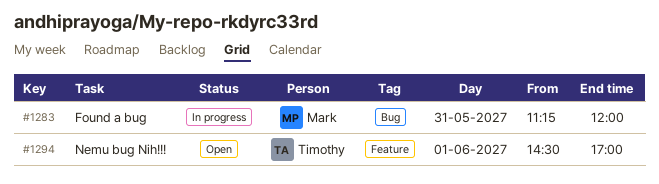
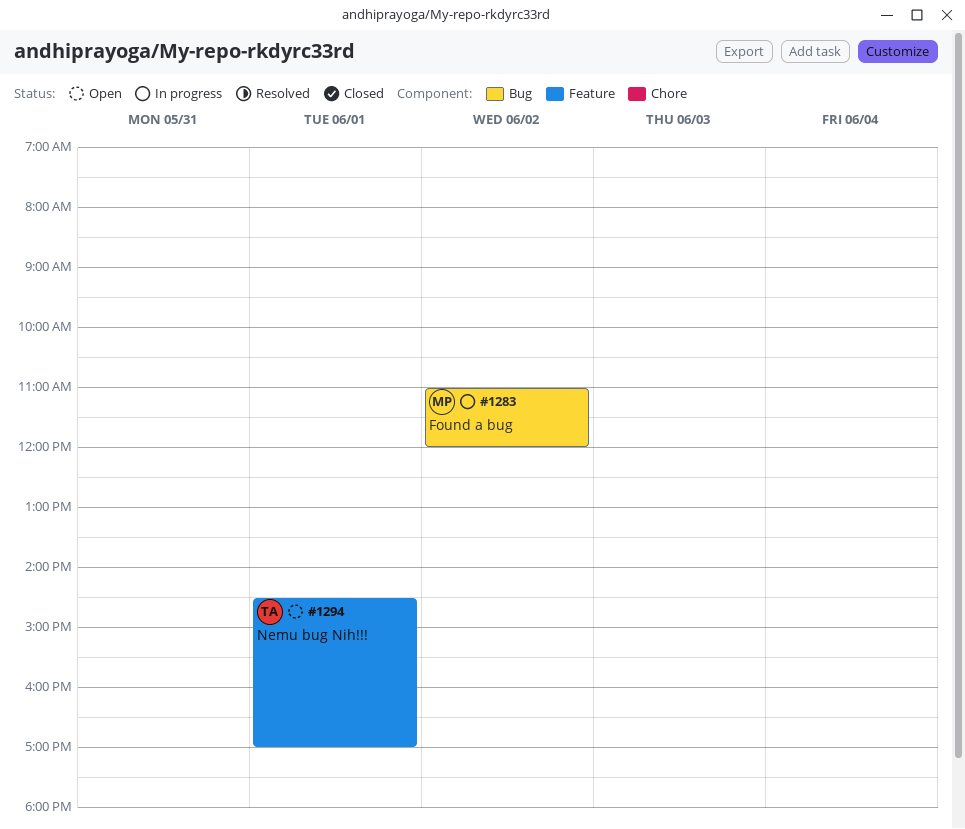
#1283, day: May 31 -> Jun 2
#1283, begins: 11:15 -> 11:00

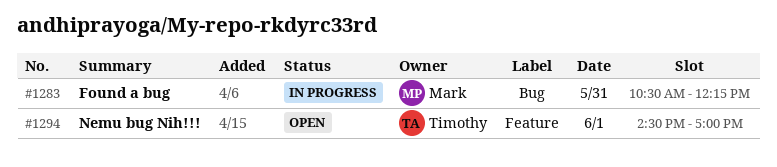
#1283, day: Jun 2 -> May 31
#1283, begins: 11:00 -> 10:30
#1283, ends: 12:00 -> 12:15

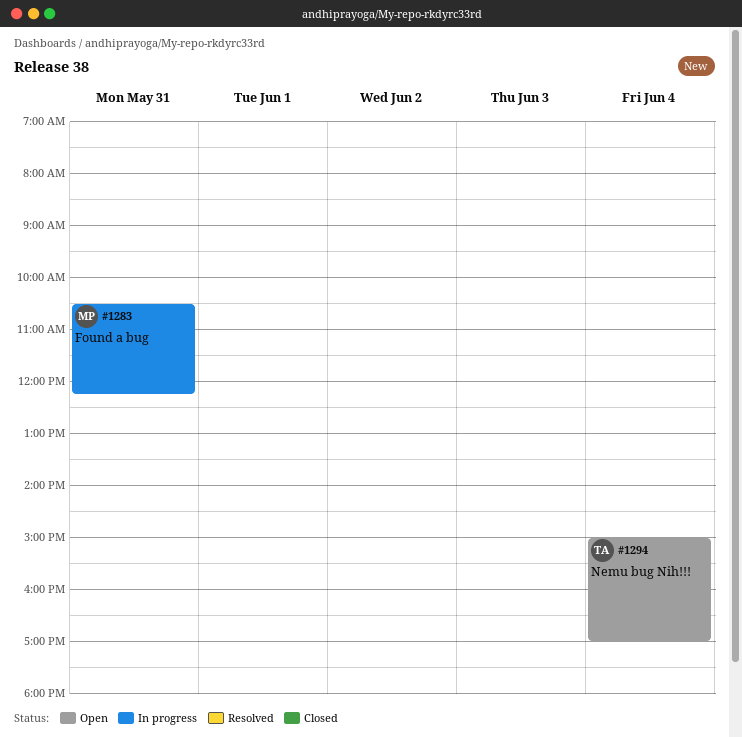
#1294, day: Jun 1 -> Jun 4
#1294, begins: 14:30 -> 15:00

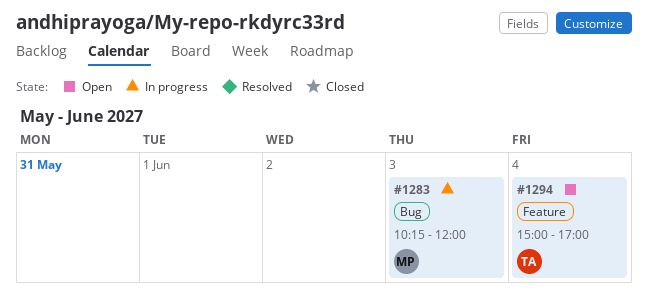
#1283, day: May 31 -> Jun 3
#1283, begins: 10:30 -> 10:15
#1283, ends: 12:15 -> 12:00

